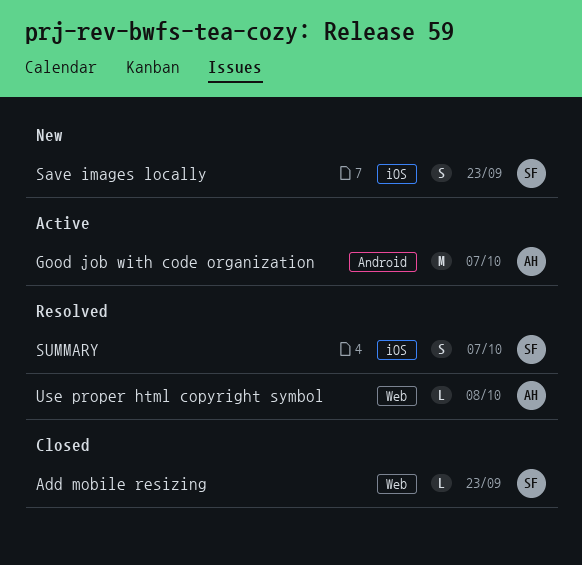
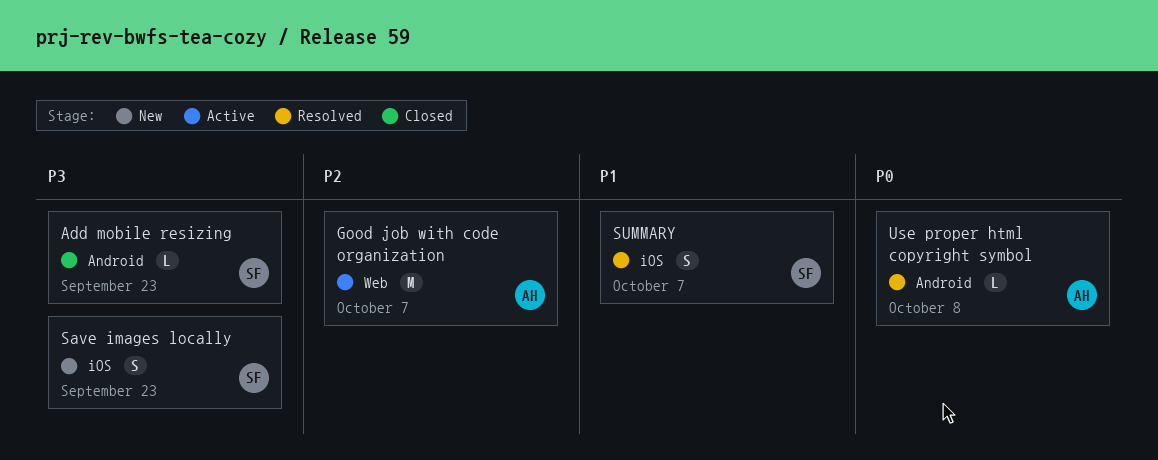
Add mobile resizing, label: Web -> Android
Good job with code organization, label: Android -> Web
Use proper html copyright symbol, label: Web -> Android

